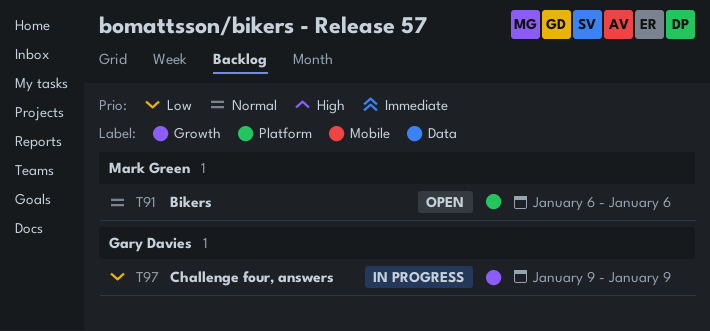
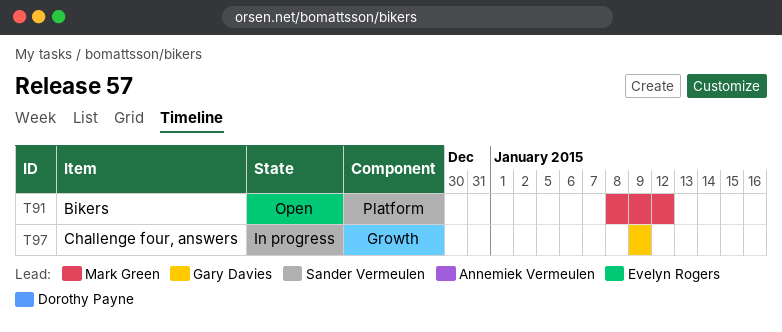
T91, start: Jan 6 -> Jan 8
T91, due: Jan 6 -> Jan 12

